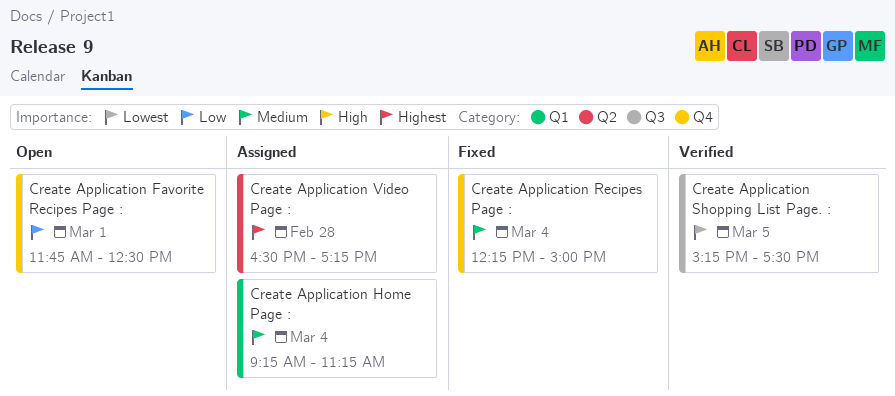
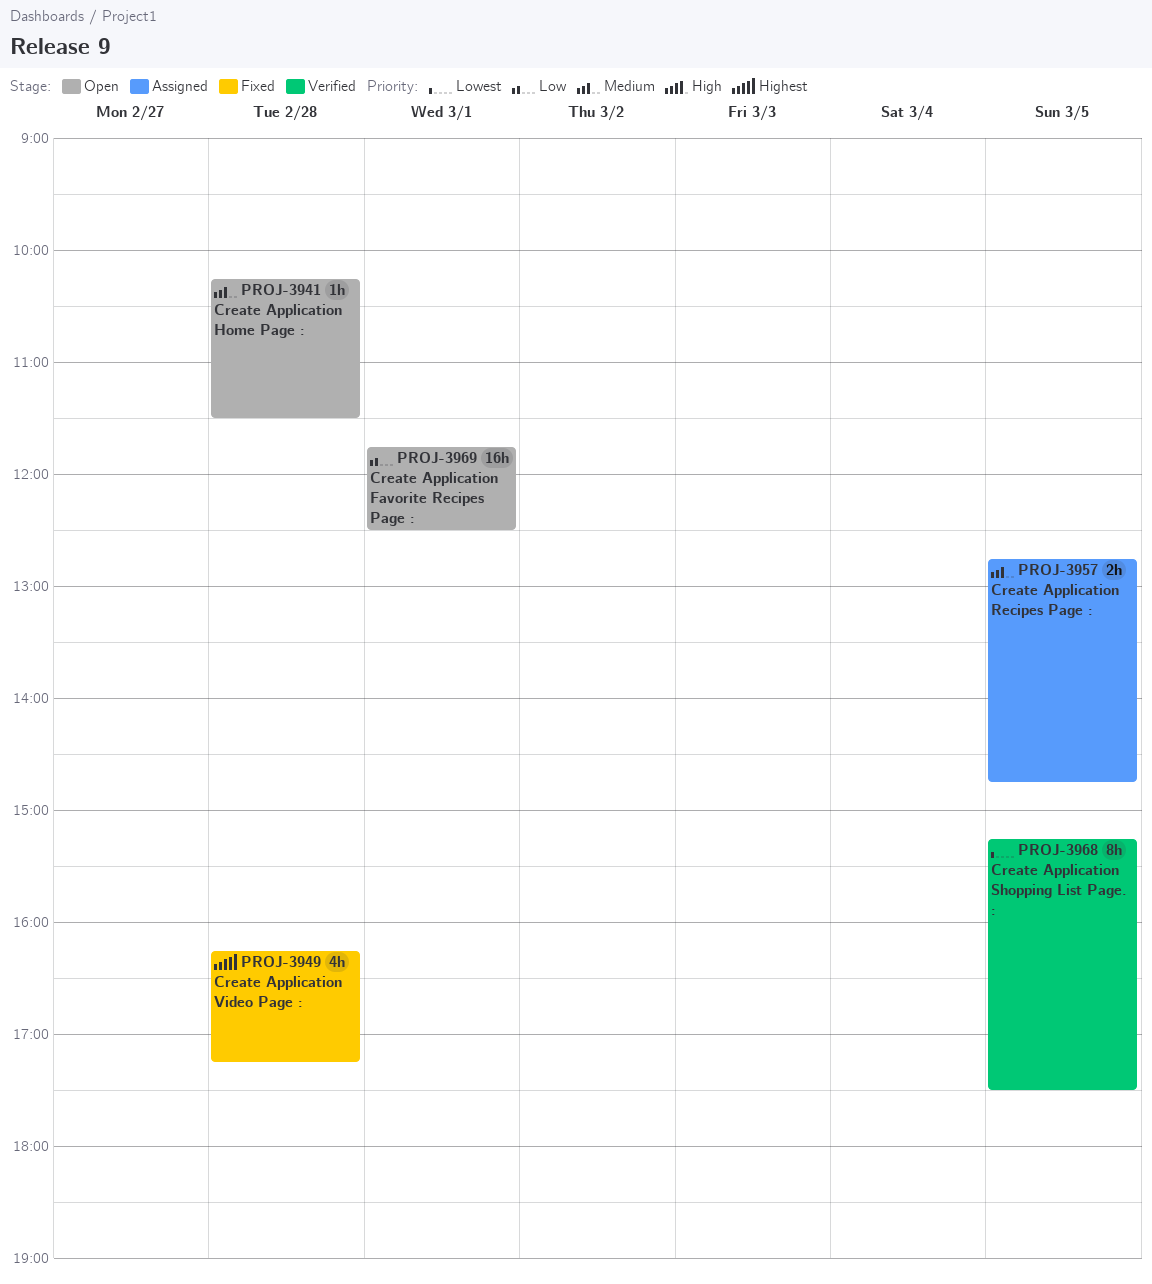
Create Application Home Page :, status: Assigned -> Open
Create Application Home Page :, day: Mar 4 -> Feb 28
Create Application Home Page :, begins: 09:15 -> 10:15
Create Application Home Page :, ends: 11:15 -> 11:30
Create Application Recipes Page :, status: Fixed -> Assigned
Create Application Recipes Page :, day: Mar 4 -> Mar 5
Create Application Recipes Page :, begins: 12:15 -> 12:45
Create Application Recipes Page :, ends: 15:00 -> 14:45
Create Application Video Page :, status: Assigned -> Fixed
Create Application Video Page :, begins: 16:30 -> 16:15

